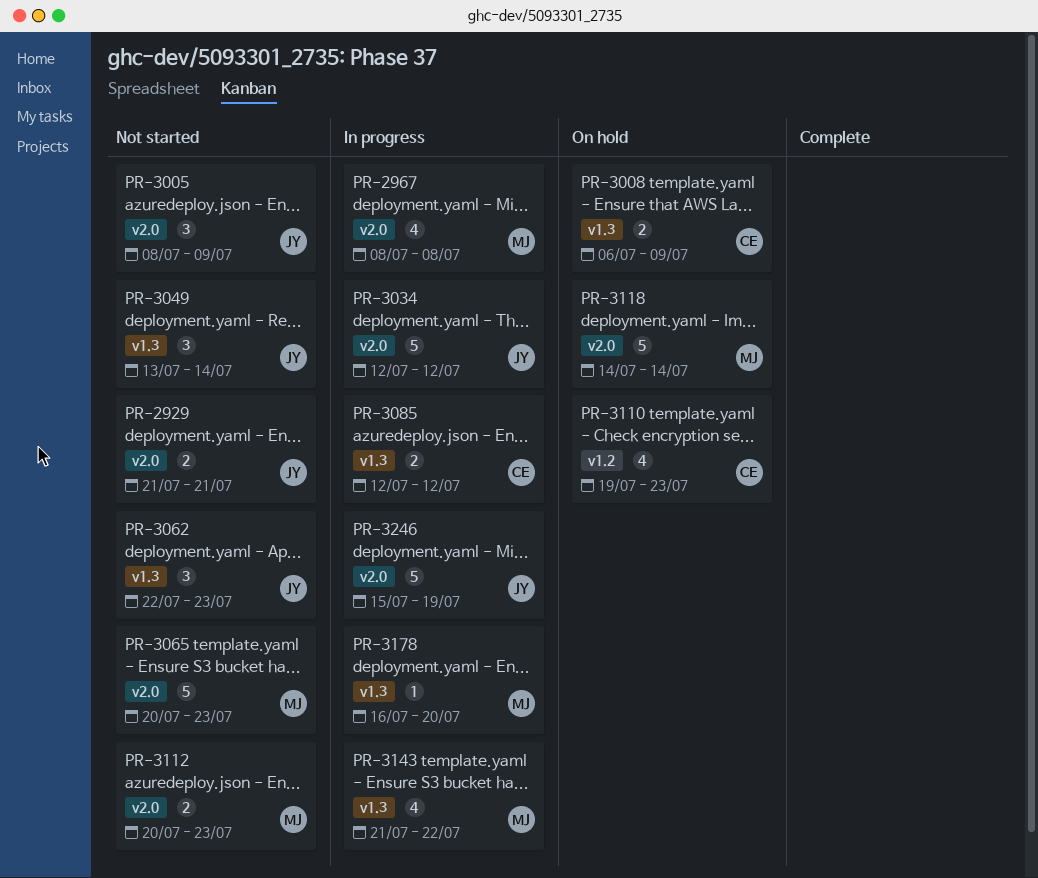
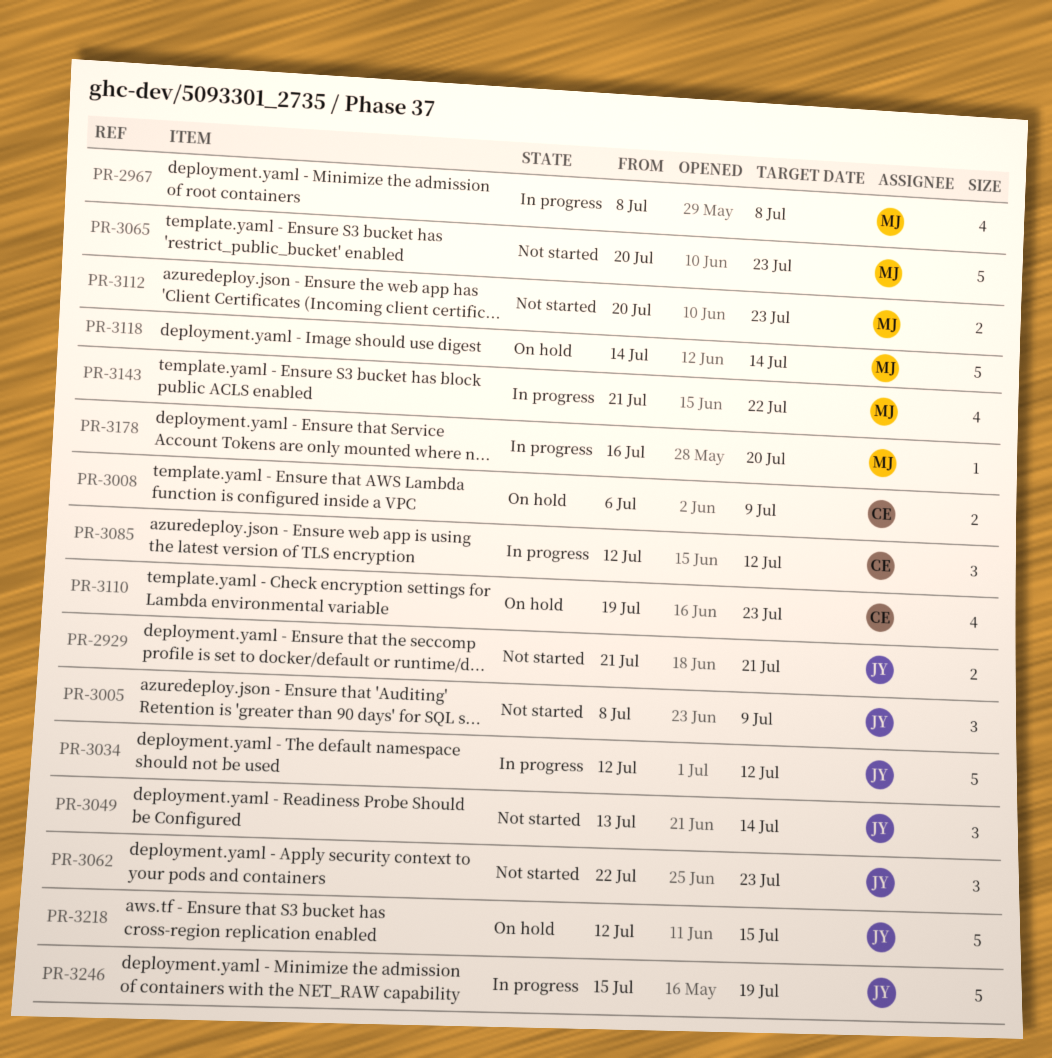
PR-3085, estimate: 2 -> 3
PR-3218: none -> present

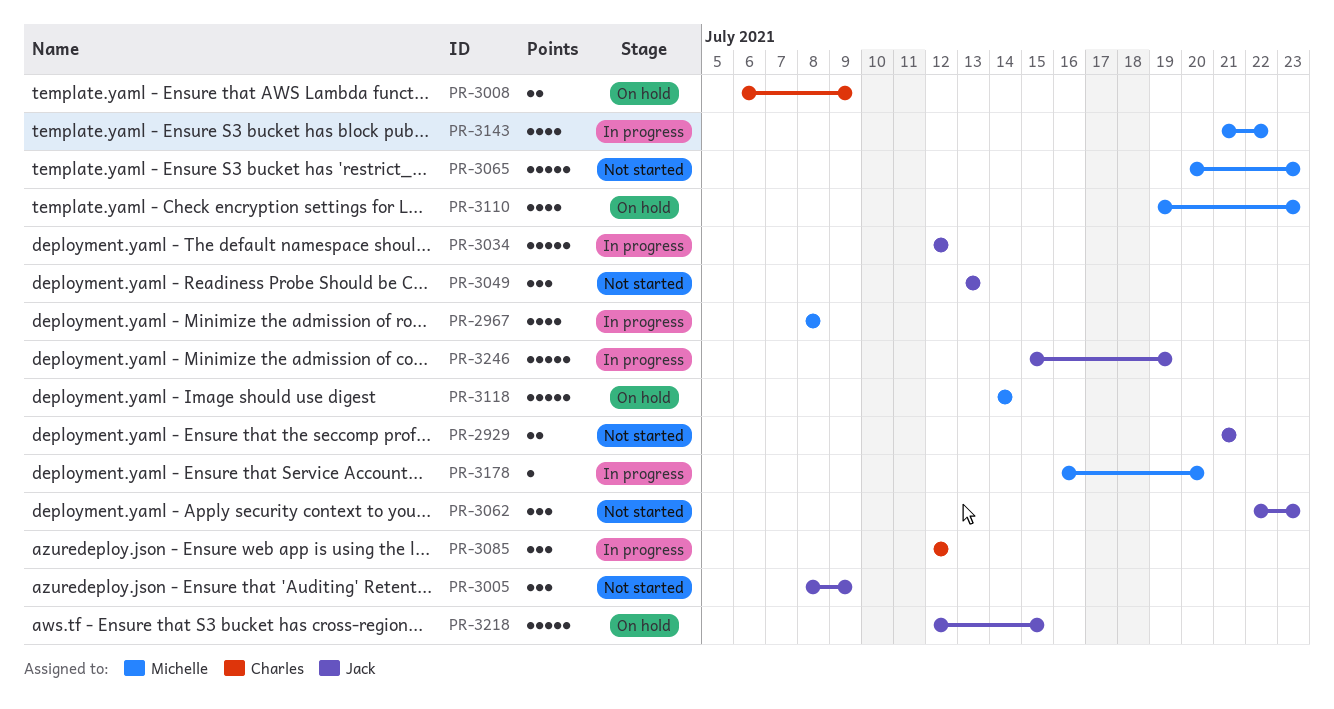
PR-3049, due: Jul 14 -> Jul 13
PR-3110, owner: Charles -> Michelle
PR-3112: present -> none

